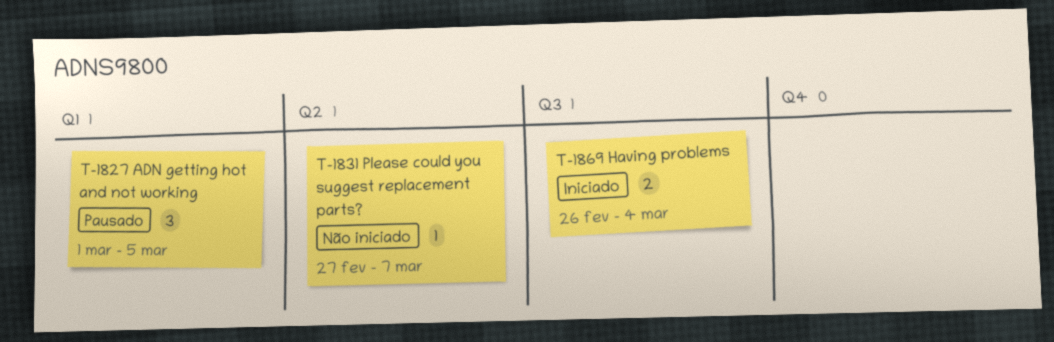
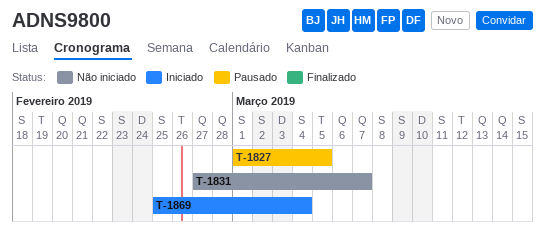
T-1869, start: Feb 26 -> Feb 25

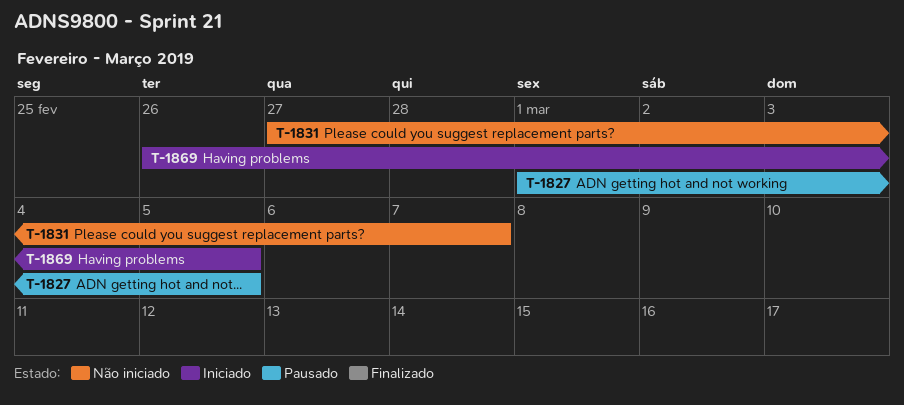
T-1869, start: Feb 25 -> Feb 26
T-1869, due: Mar 4 -> Mar 5

